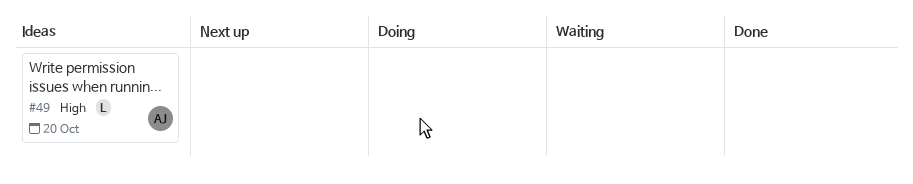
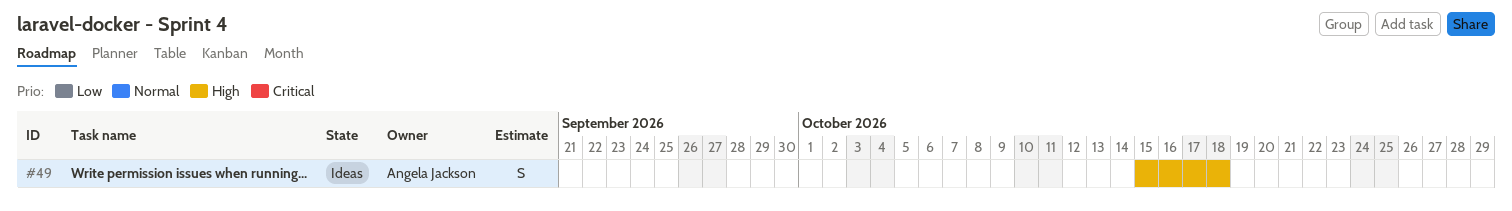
#49, estimate: L -> S
#49, due: Oct 20 -> Oct 18

